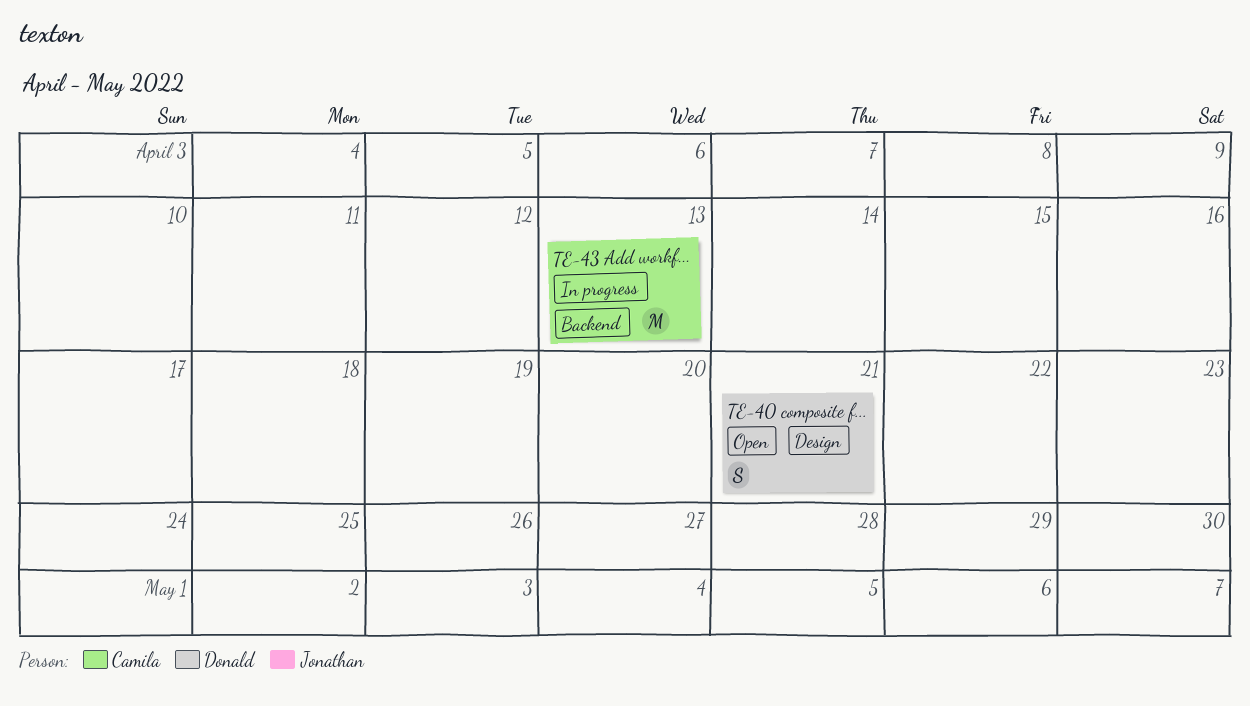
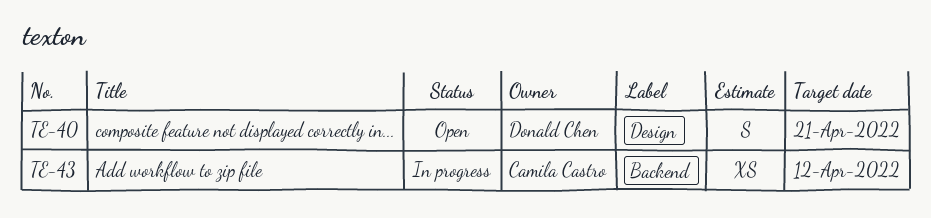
TE-43, estimate: M -> XS
TE-43, due: Apr 13 -> Apr 12

